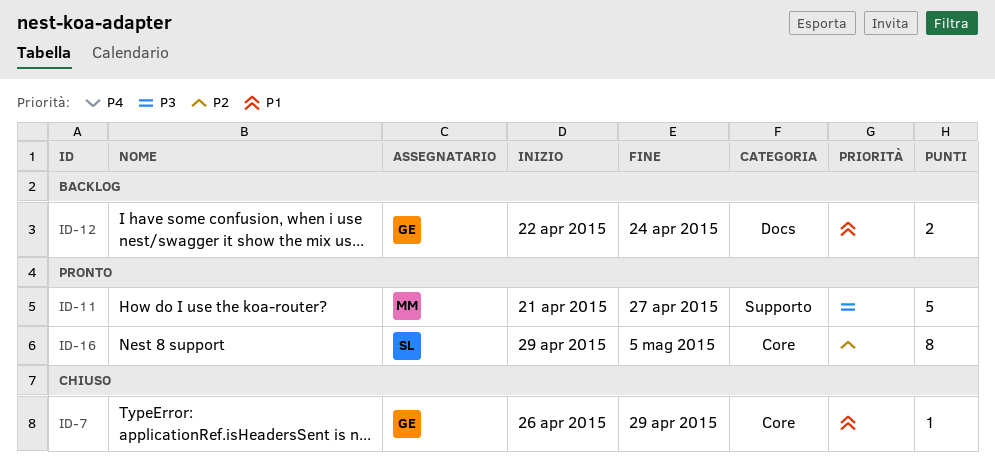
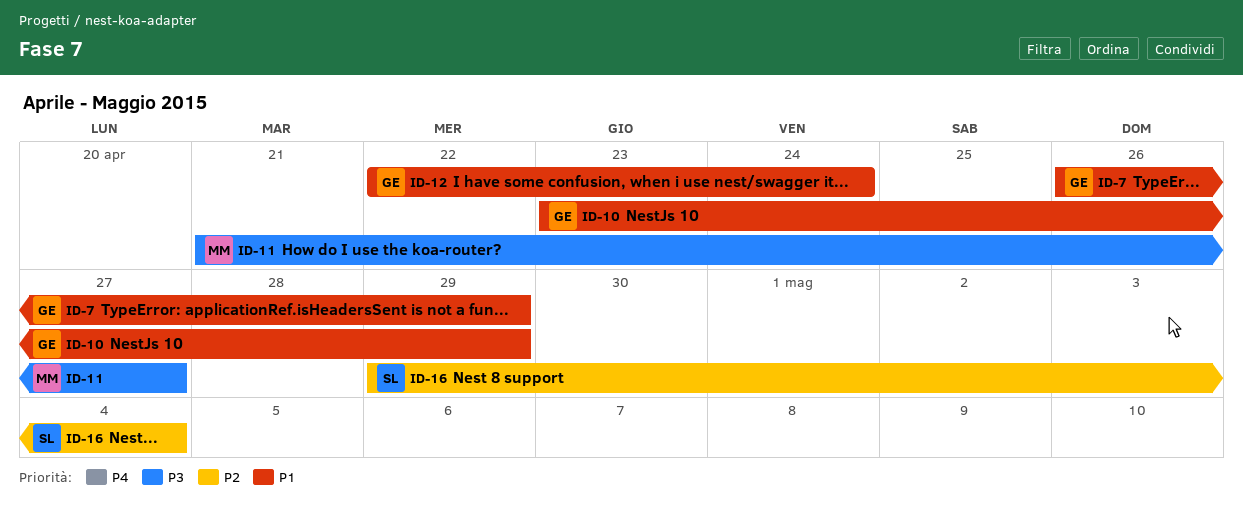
ID-10: none -> present
ID-16, due: May 5 -> May 4

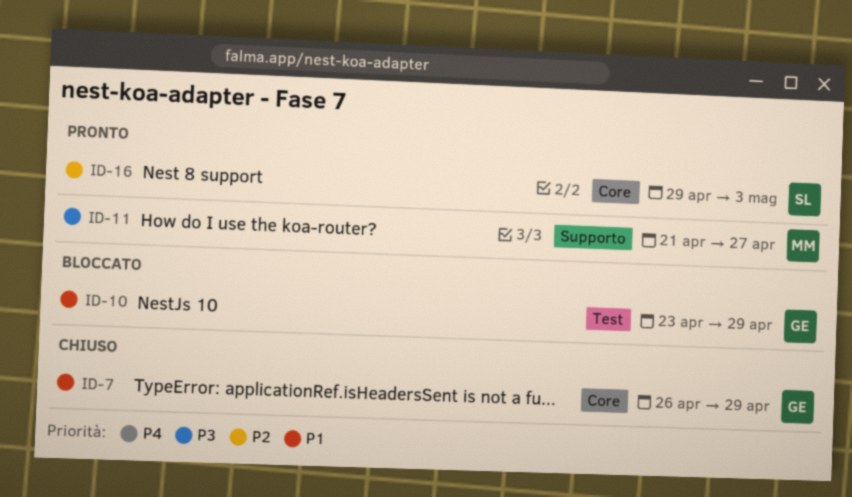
ID-12: present -> none
ID-16, due: May 4 -> May 3

